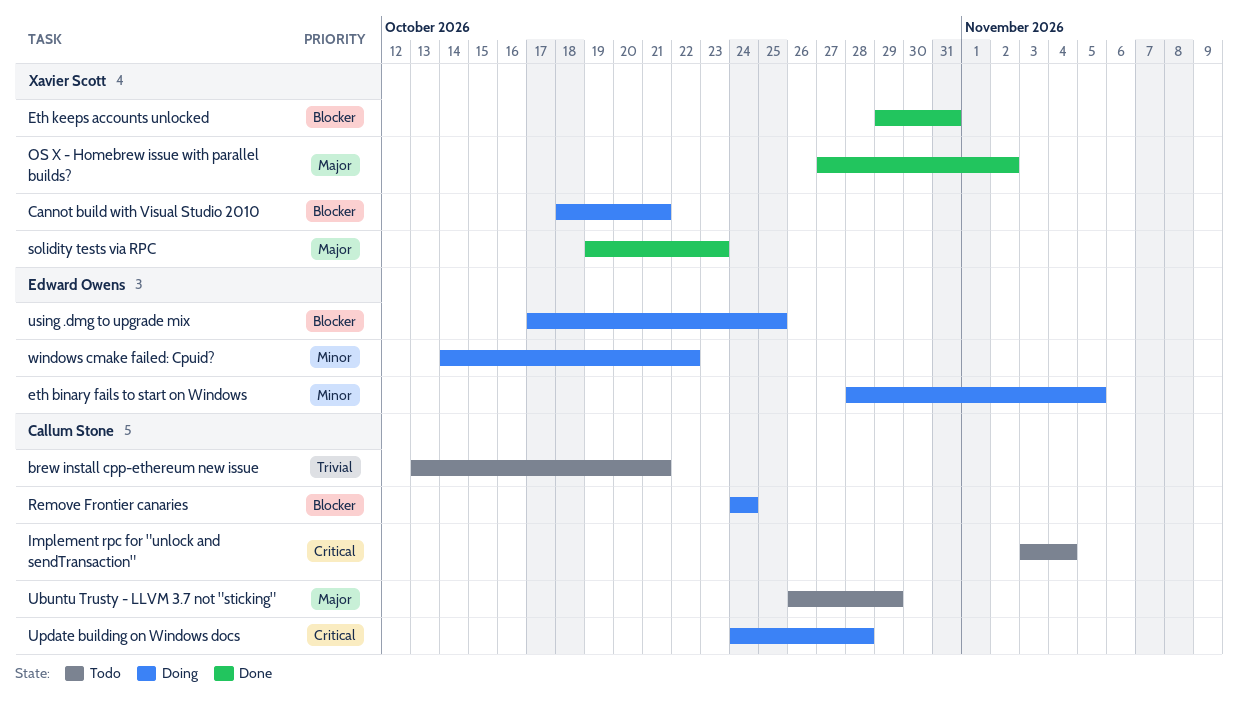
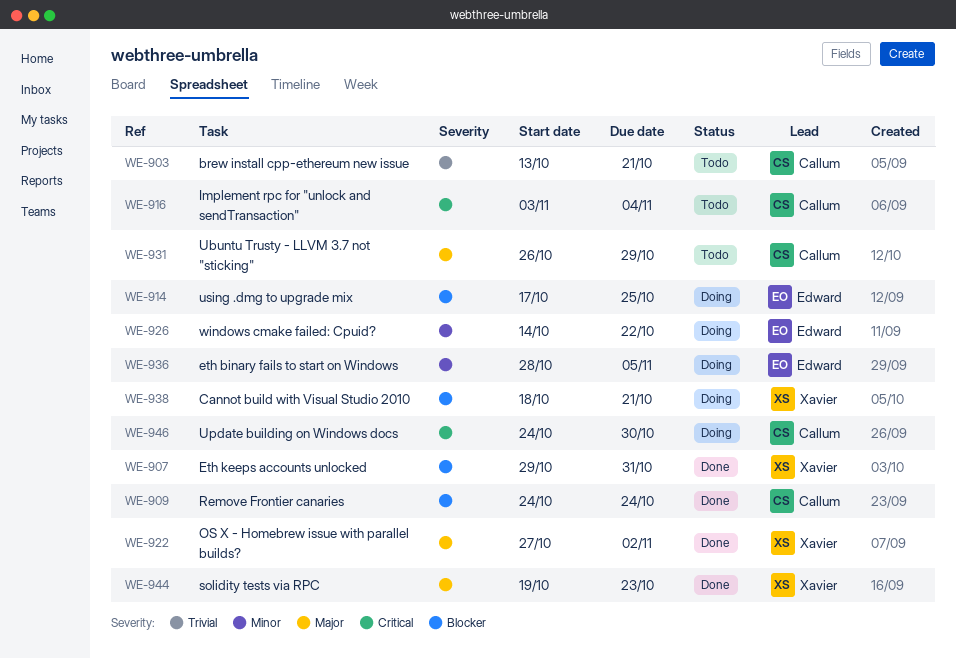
Remove Frontier canaries, status: Doing -> Done
Update building on Windows docs, due: Oct 28 -> Oct 30

